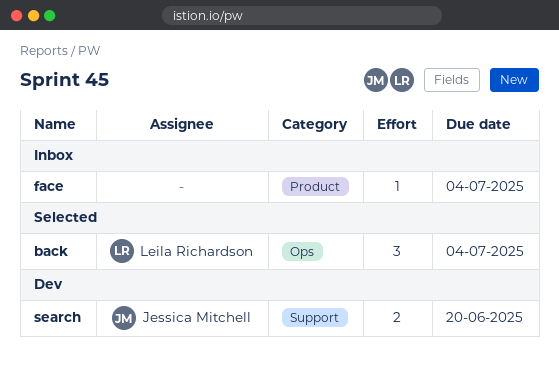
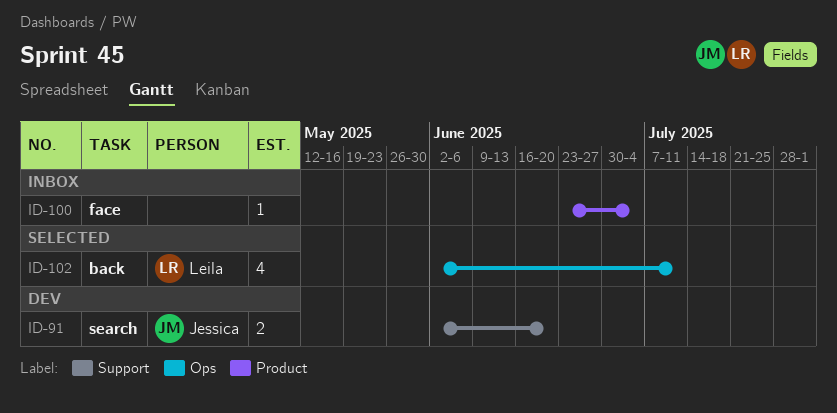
back, estimate: 3 -> 4
back, due: Jul 4 -> Jul 11

